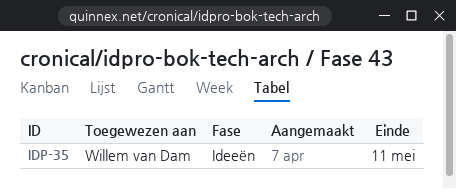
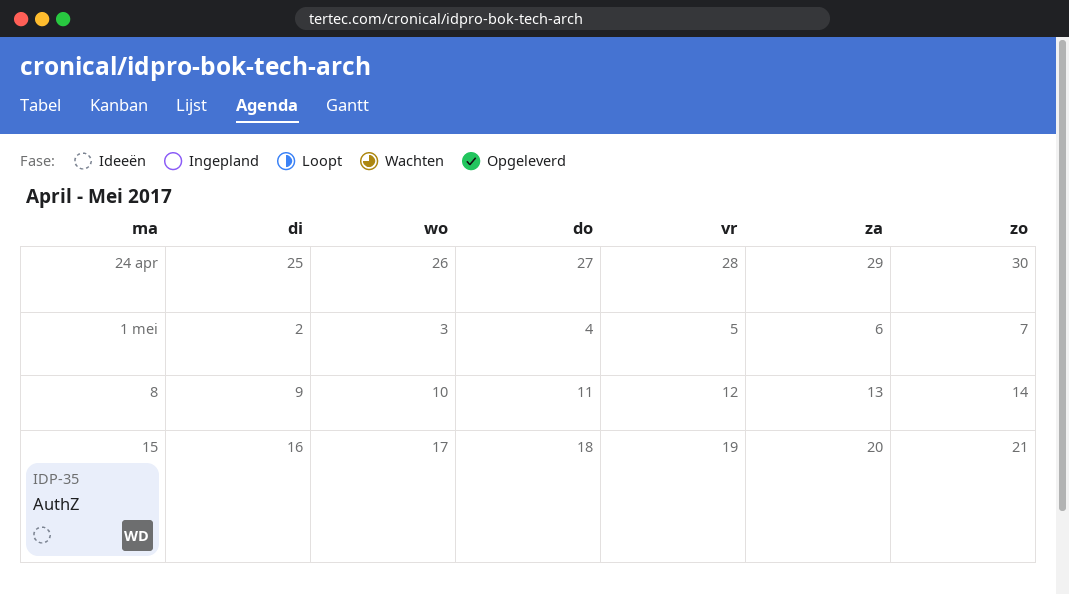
IDP-35, due: May 11 -> May 15

